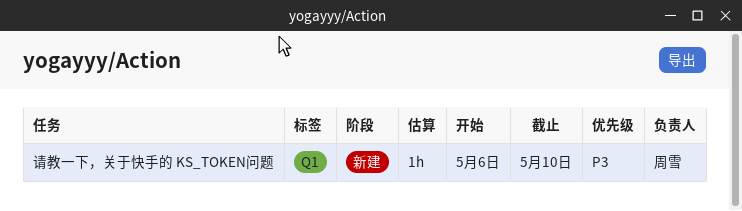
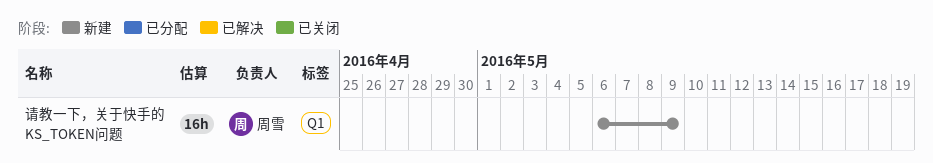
请教一下，关于快手的 KS_TOKEN问题, estimate: 1h -> 16h
请教一下，关于快手的 KS_TOKEN问题, due: May 10 -> May 9

